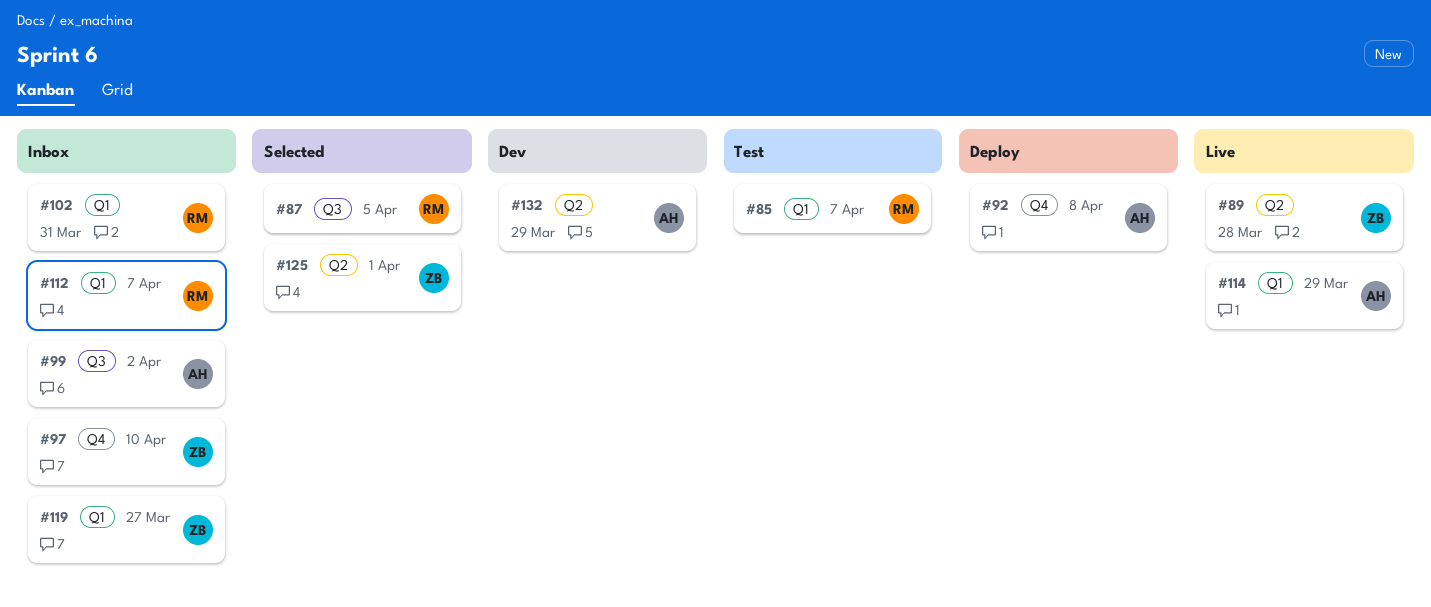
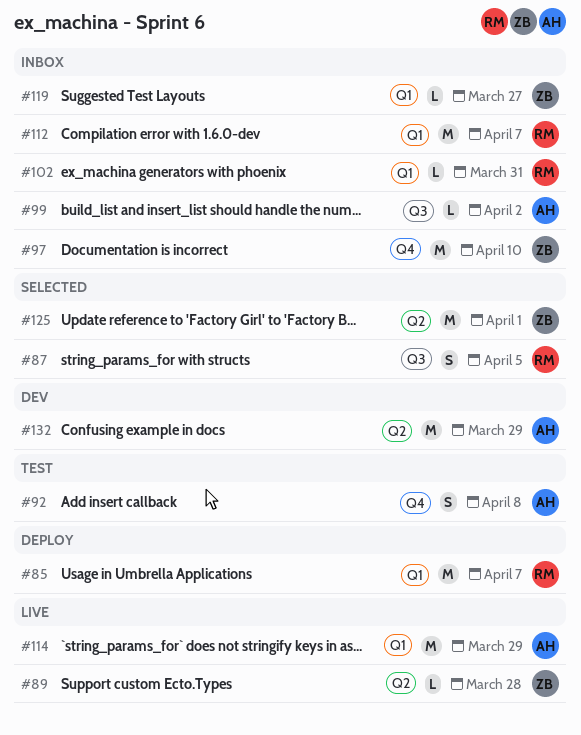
#85, status: Test -> Deploy
#92, status: Deploy -> Test

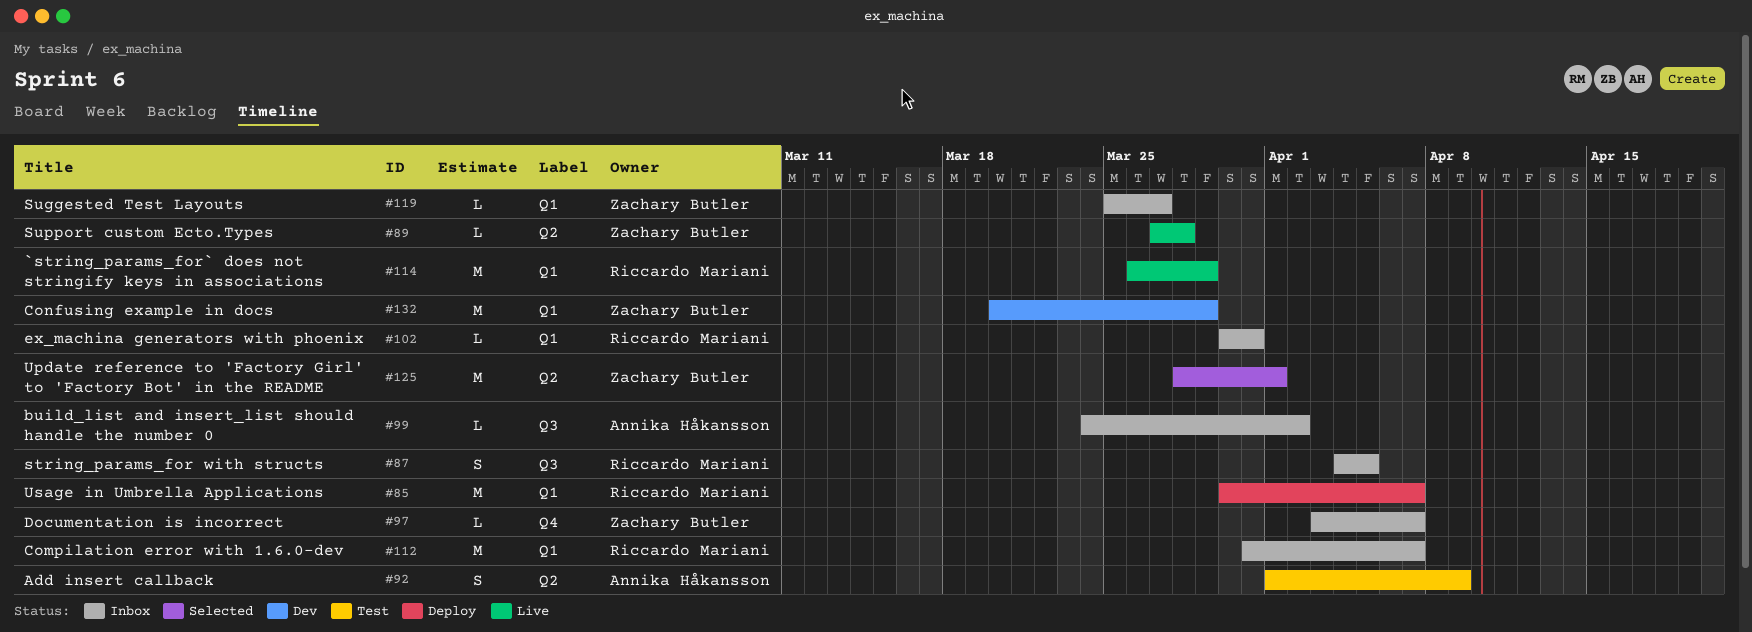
#87, status: Selected -> Inbox
#92, label: Q4 -> Q2
#92, due: Apr 8 -> Apr 9
#97, estimate: M -> L
#97, due: Apr 10 -> Apr 7
#114, owner: Annika Håkansson -> Riccardo Mariani
#132, owner: Annika Håkansson -> Zachary Butler
#132, label: Q2 -> Q1

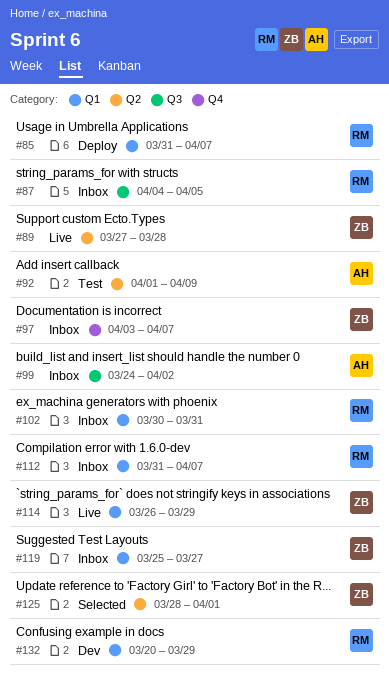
#85, start: Mar 30 -> Mar 31
#114, owner: Riccardo Mariani -> Zachary Butler
#132, owner: Zachary Butler -> Riccardo Mariani

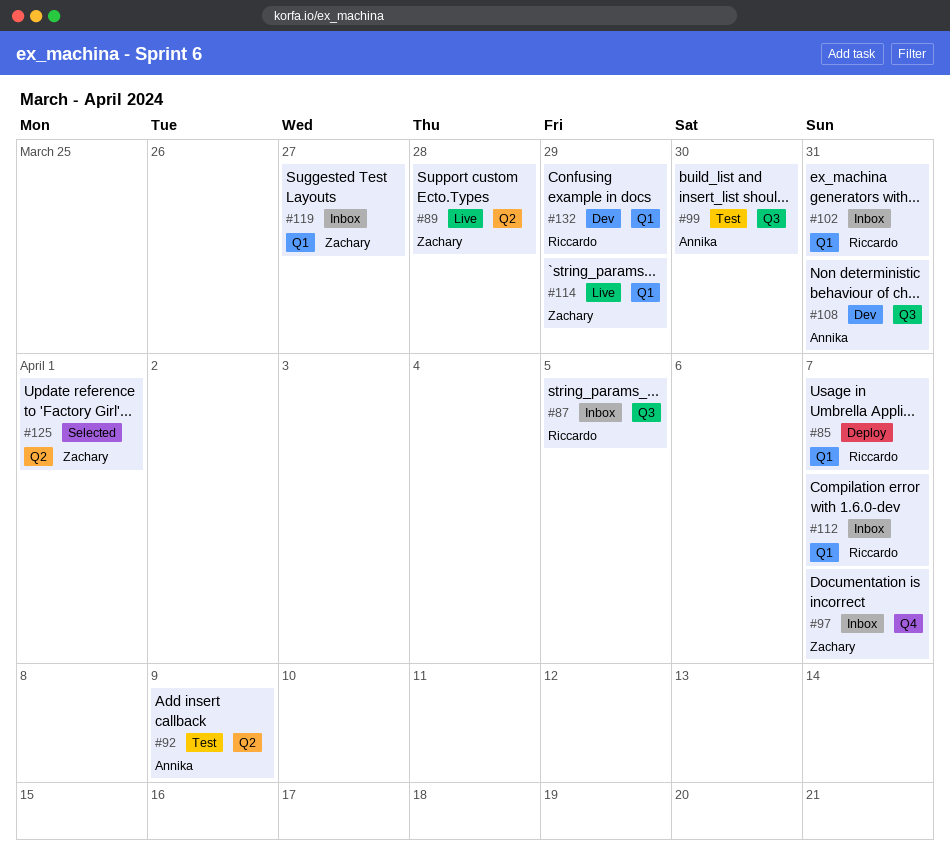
#99, status: Inbox -> Test
#99, due: Apr 2 -> Mar 30
#108: none -> present

